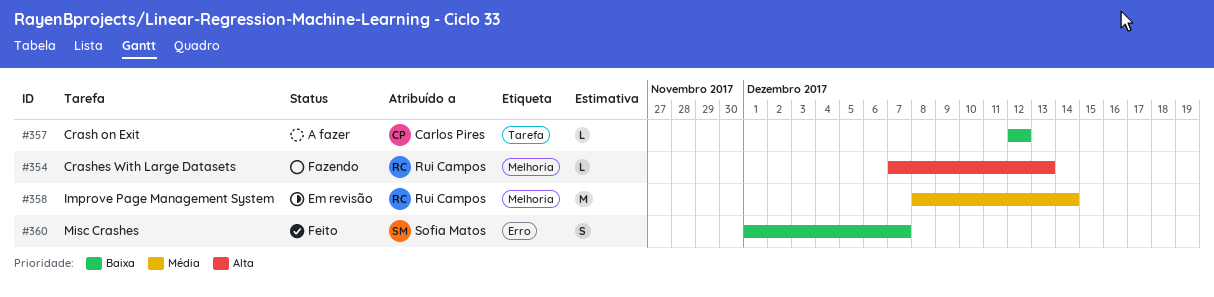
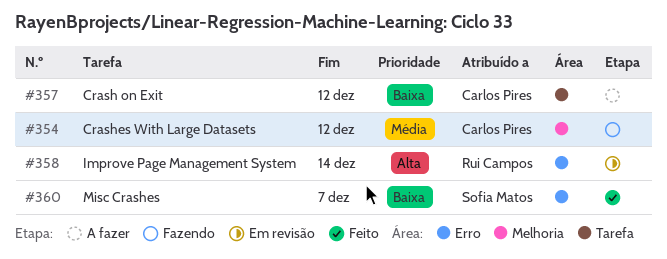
#354, owner: Rui Campos -> Carlos Pires
#354, priority: Alta -> Média
#354, due: Dec 13 -> Dec 12
#358, priority: Média -> Alta
#358, label: Melhoria -> Erro

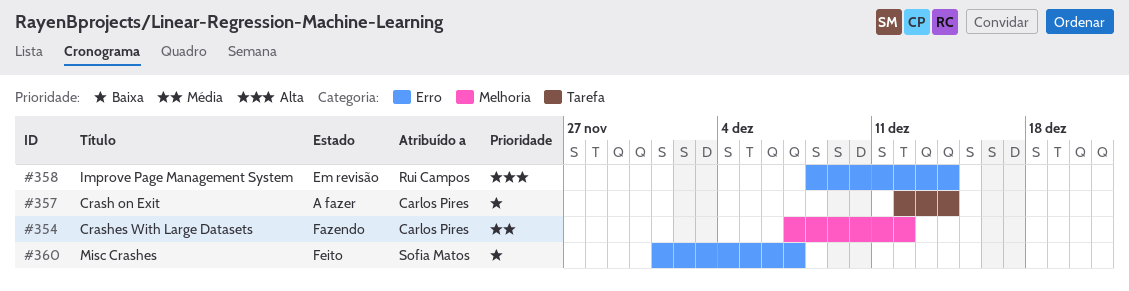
#357, due: Dec 12 -> Dec 14

